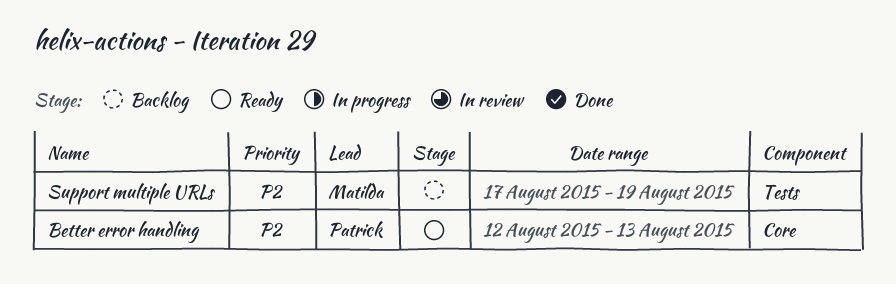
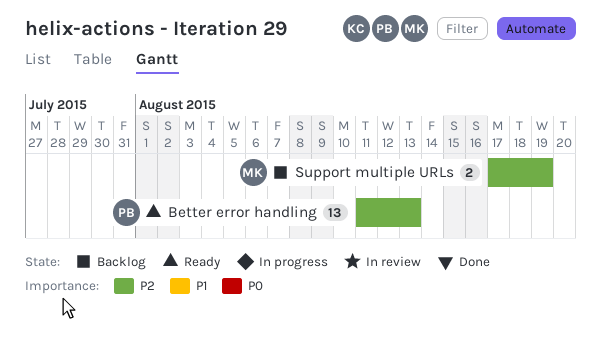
Better error handling, start: Aug 12 -> Aug 11

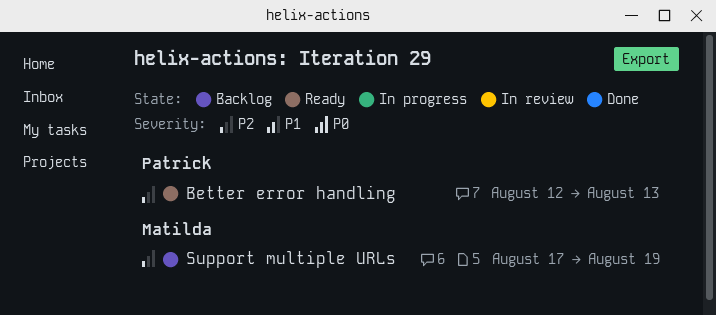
Better error handling, start: Aug 11 -> Aug 12

